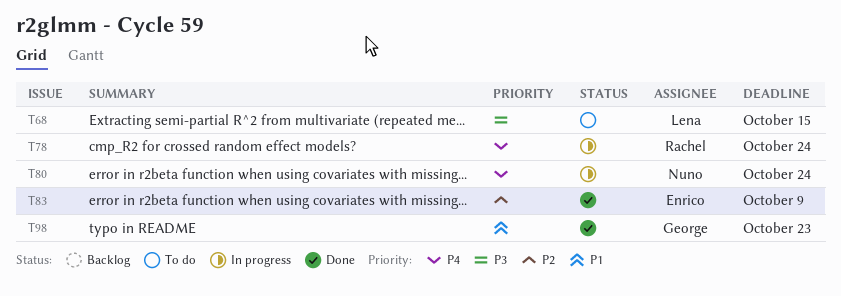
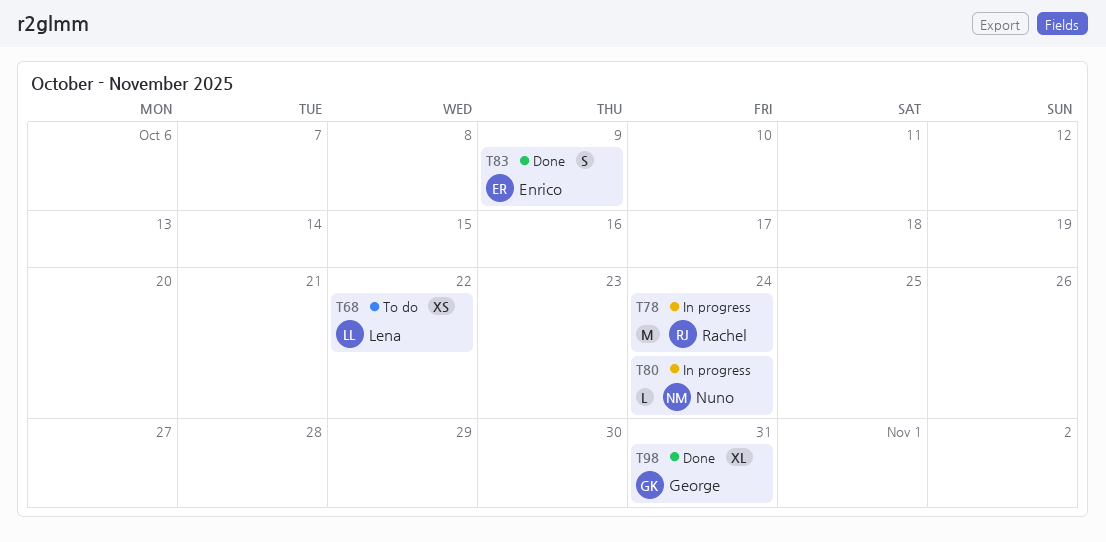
T68, due: Oct 15 -> Oct 22
T98, due: Oct 23 -> Oct 31

